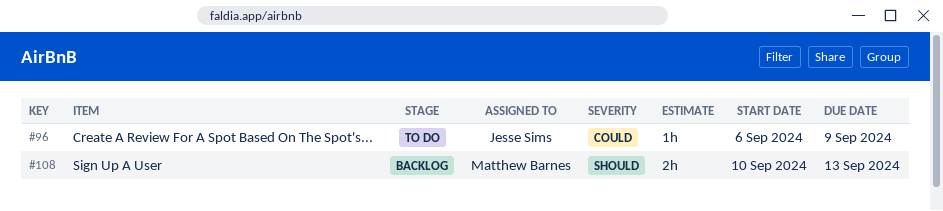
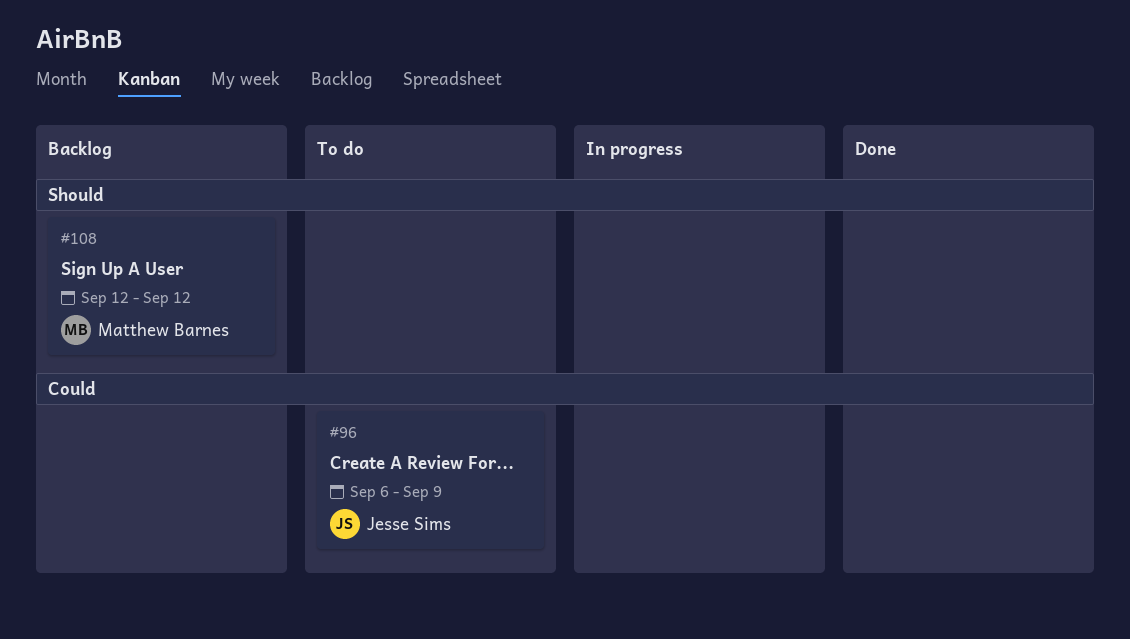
#108, start: Sep 10 -> Sep 12
#108, due: Sep 13 -> Sep 12

